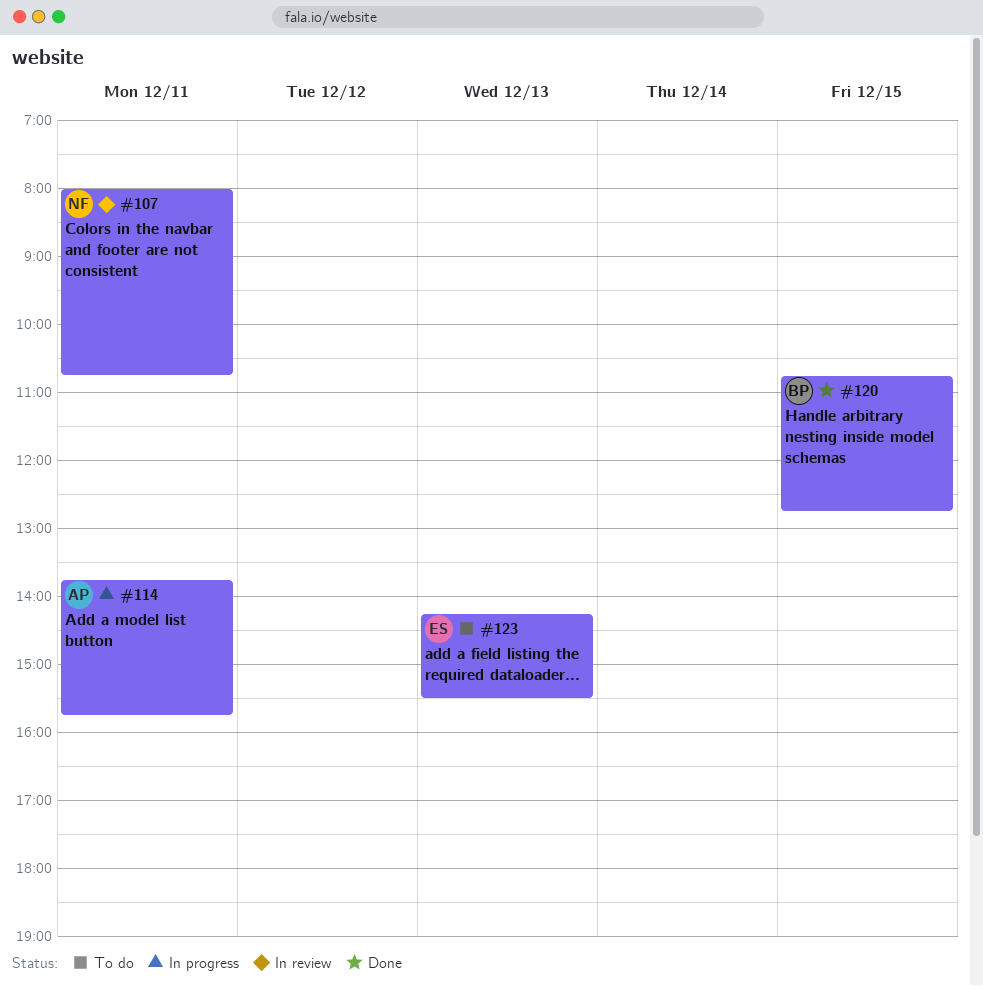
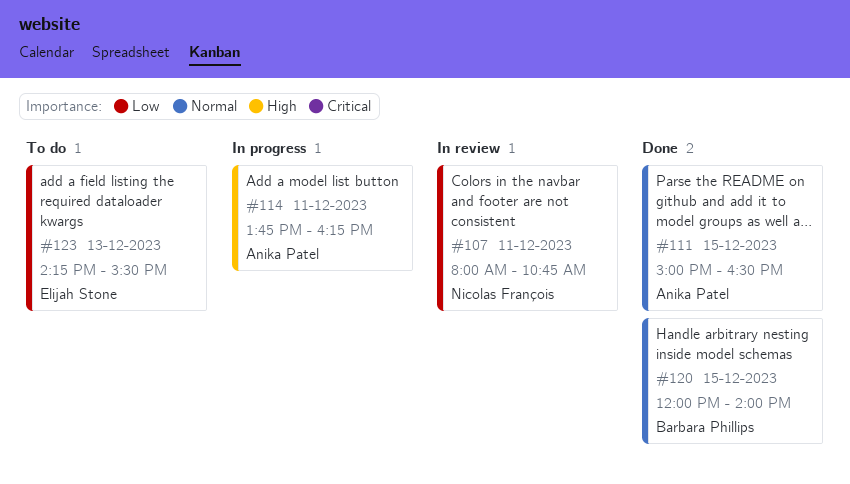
#111: none -> present
#114, ends: 15:45 -> 16:15
#120, begins: 10:45 -> 12:00
#120, ends: 12:45 -> 14:00

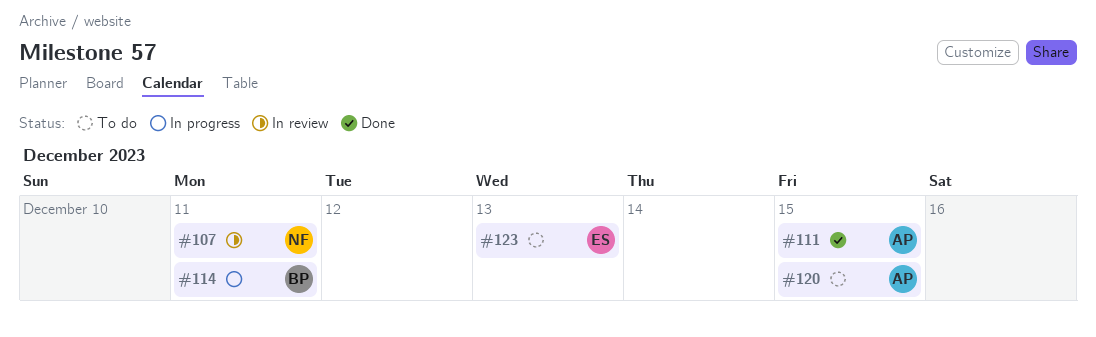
#114, owner: Anika Patel -> Barbara Phillips
#120, status: Done -> To do
#120, owner: Barbara Phillips -> Anika Patel

